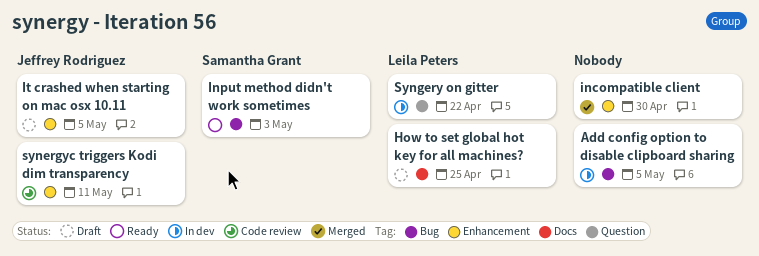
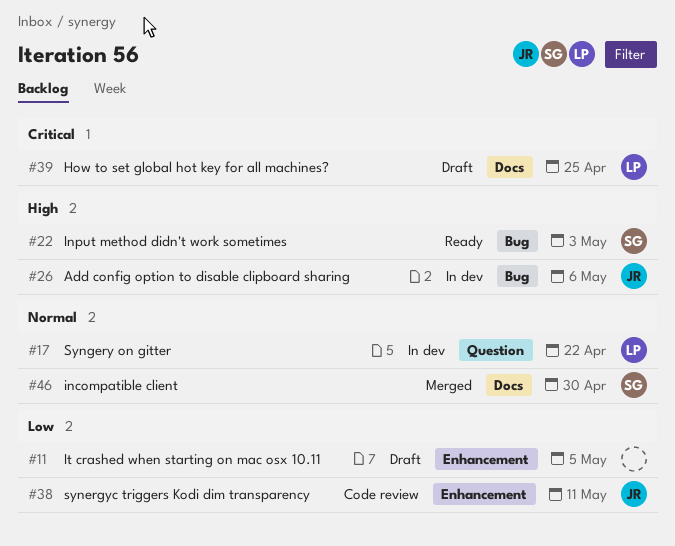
Add config option to disable clipboard sharing, owner: none -> Jeffrey Rodriguez
Add config option to disable clipboard sharing, due: May 5 -> May 6
incompatible client, owner: none -> Samantha Grant
incompatible client, label: Enhancement -> Docs
It crashed when starting on mac osx 10.11, owner: Jeffrey Rodriguez -> none

